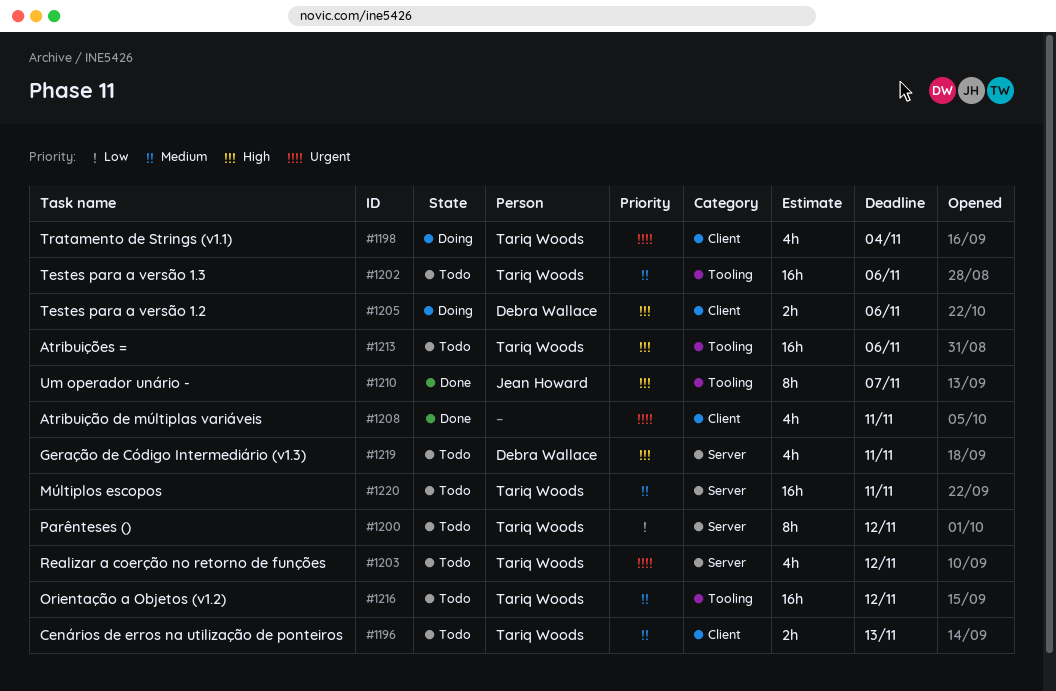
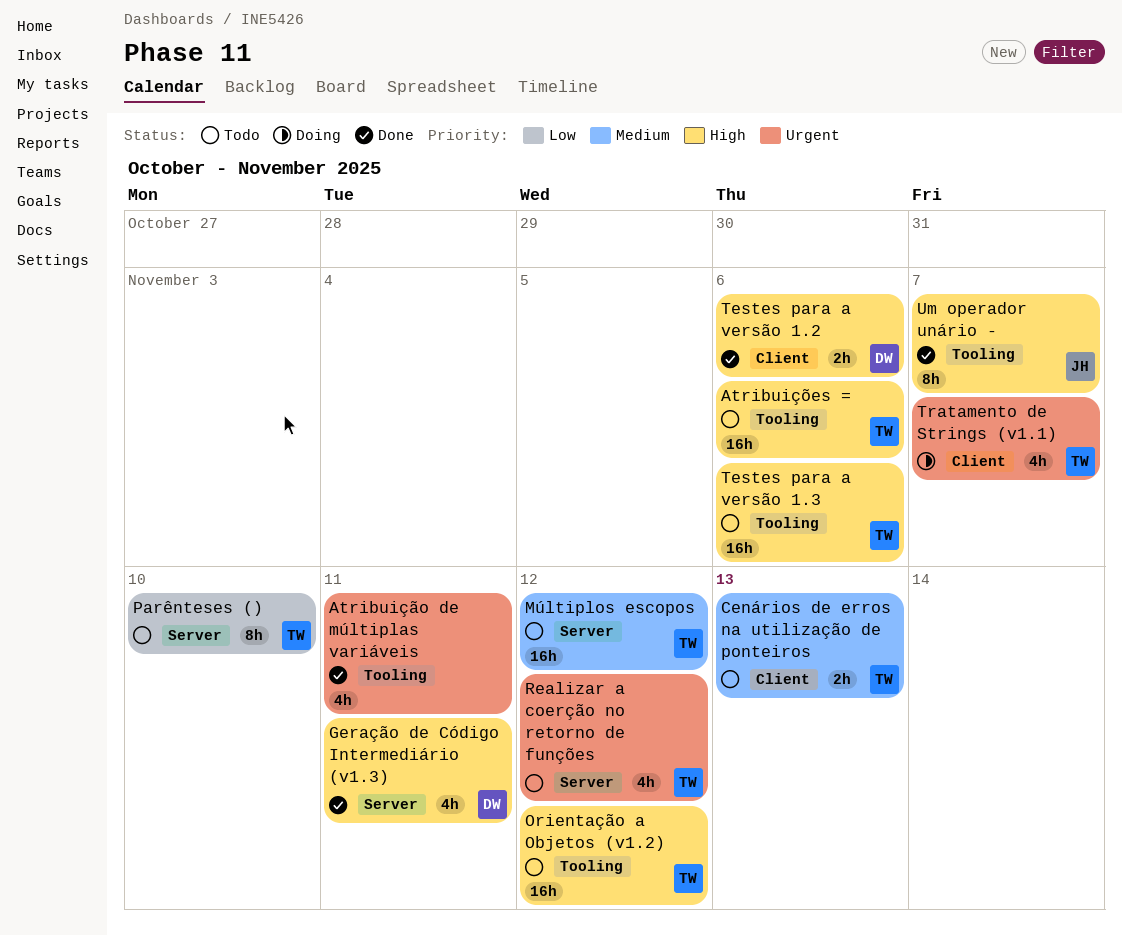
Atribuição de múltiplas variáveis, label: Client -> Tooling
Geração de Código Intermediário (v1.3), status: Todo -> Done
Múltiplos escopos, due: Nov 11 -> Nov 12
Orientação a Objetos (v1.2), priority: Medium -> High
Parênteses (), due: Nov 12 -> Nov 10
Testes para a versão 1.2, status: Doing -> Done
Testes para a versão 1.3, priority: Medium -> High
Tratamento de Strings (v1.1), due: Nov 4 -> Nov 7

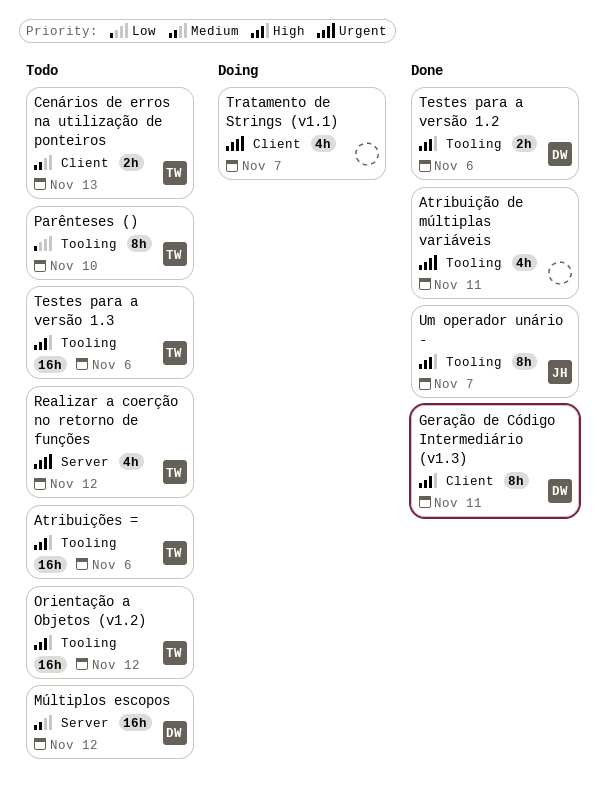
Geração de Código Intermediário (v1.3), label: Server -> Client
Geração de Código Intermediário (v1.3), estimate: 4h -> 8h
Múltiplos escopos, owner: TW -> DW
Parênteses (), label: Server -> Tooling
Testes para a versão 1.2, label: Client -> Tooling
Tratamento de Strings (v1.1), owner: TW -> none

